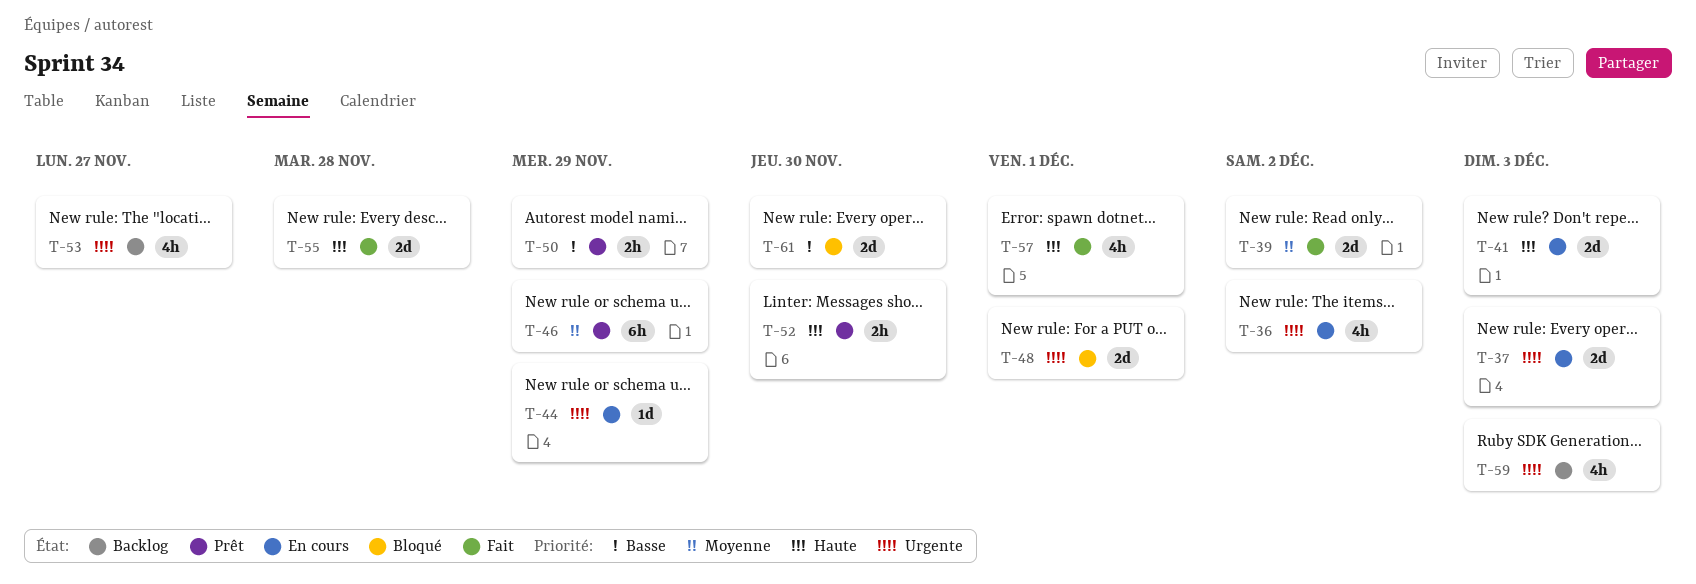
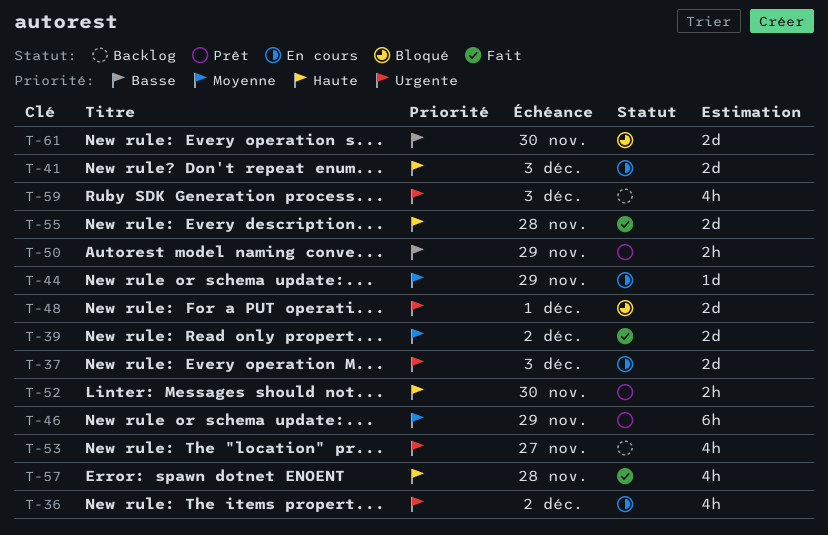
T-44, priority: Urgente -> Moyenne
T-57, due: Dec 1 -> Nov 28

